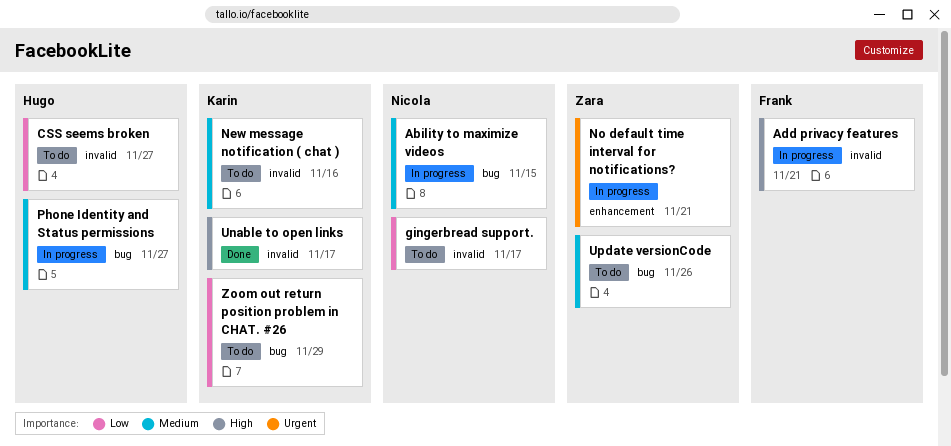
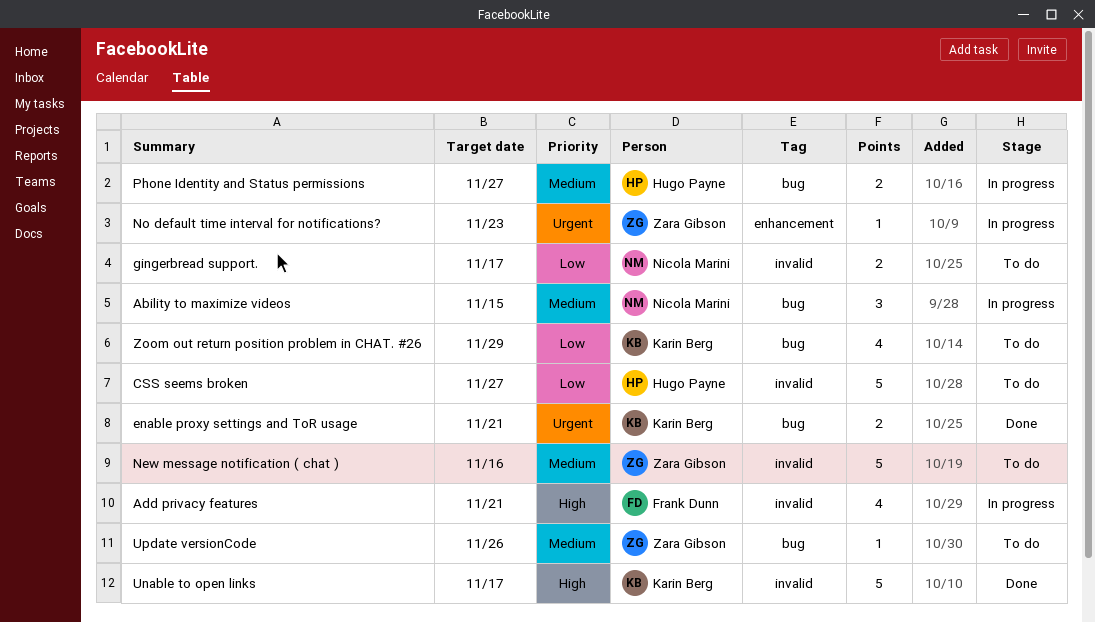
enable proxy settings and ToR usage: none -> present
New message notification ( chat ), owner: Karin Berg -> Zara Gibson
No default time interval for notifications?, due: Nov 21 -> Nov 23

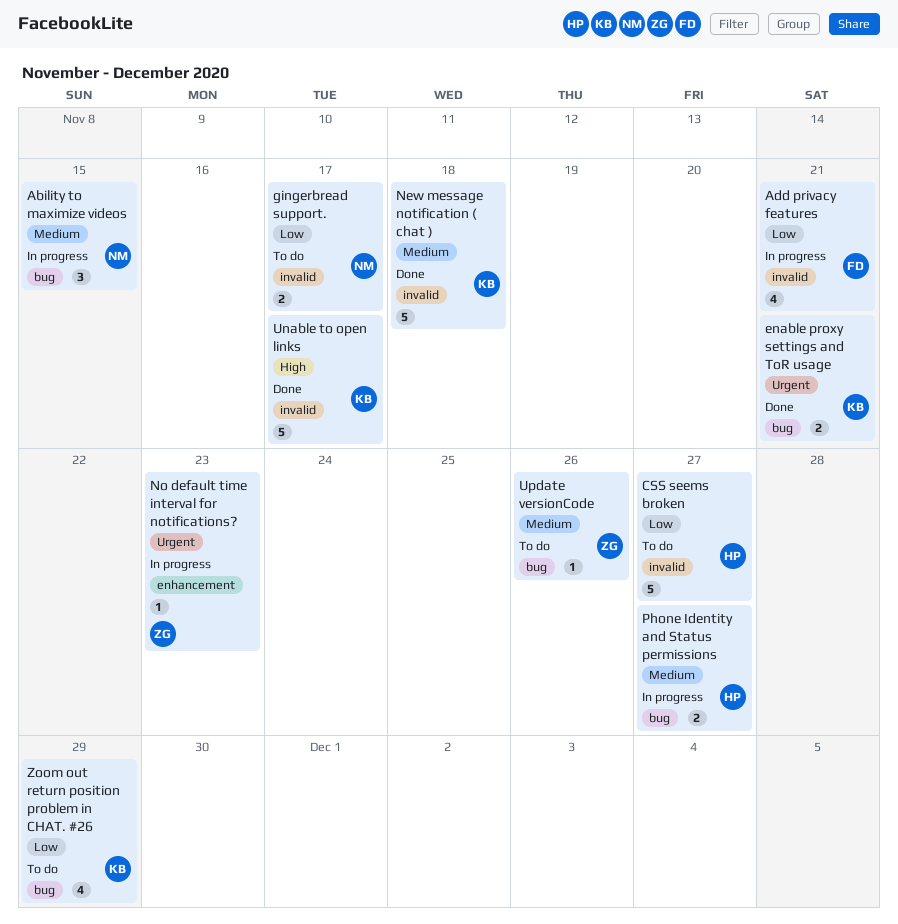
Add privacy features, priority: High -> Low
New message notification ( chat ), status: To do -> Done
New message notification ( chat ), owner: Zara Gibson -> Karin Berg
New message notification ( chat ), due: Nov 16 -> Nov 18

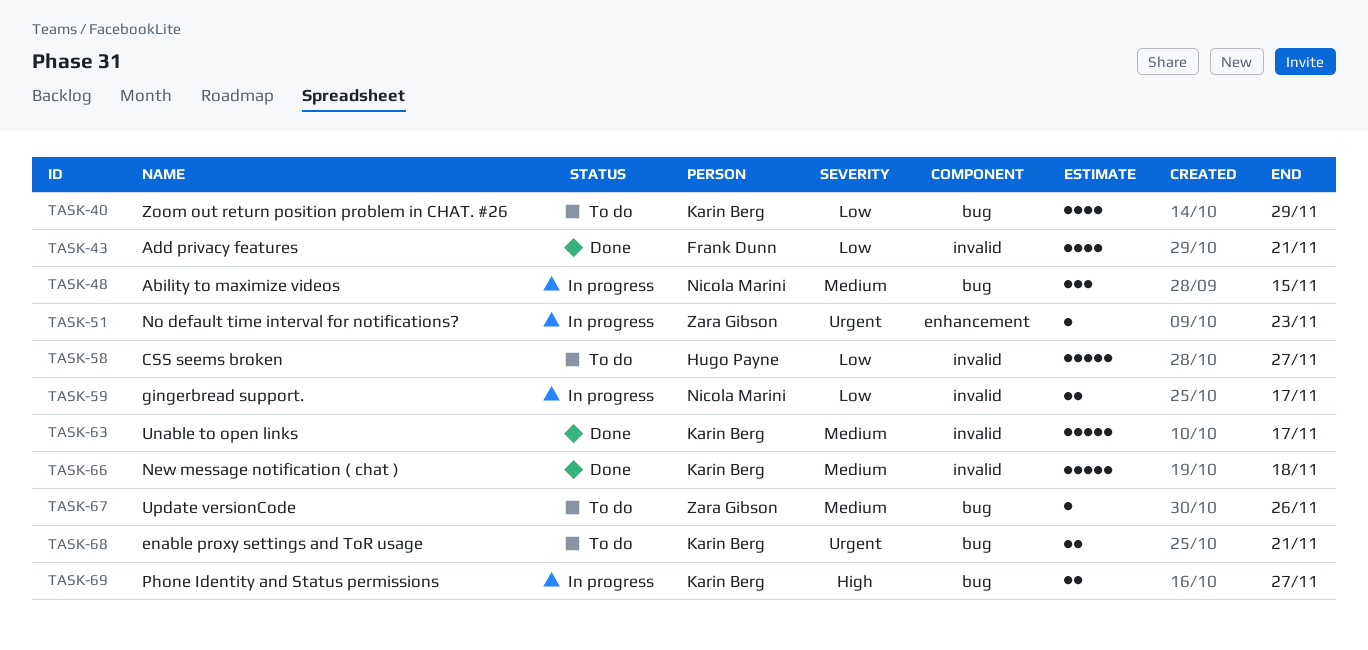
Add privacy features, status: In progress -> Done
enable proxy settings and ToR usage, status: Done -> To do
gingerbread support., status: To do -> In progress
Phone Identity and Status permissions, owner: Hugo Payne -> Karin Berg
Phone Identity and Status permissions, priority: Medium -> High
Unable to open links, priority: High -> Medium

